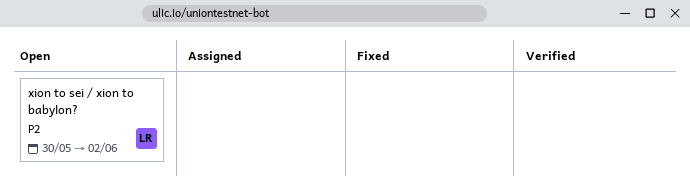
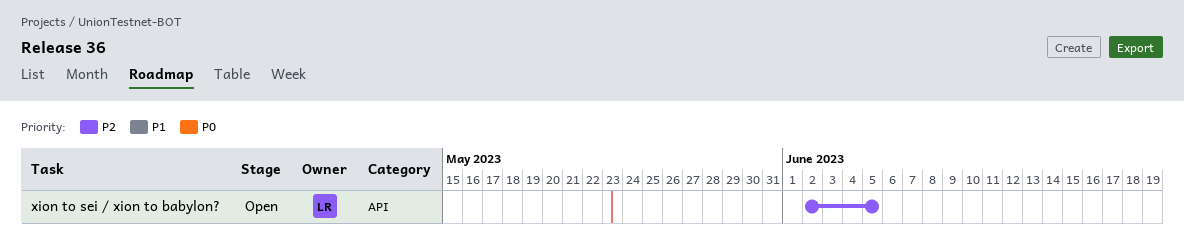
xion to sei / xion to babylon?, start: May 30 -> Jun 2
xion to sei / xion to babylon?, due: Jun 2 -> Jun 5

